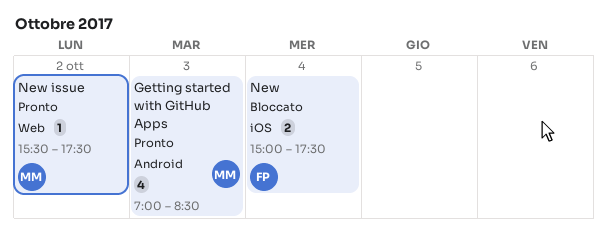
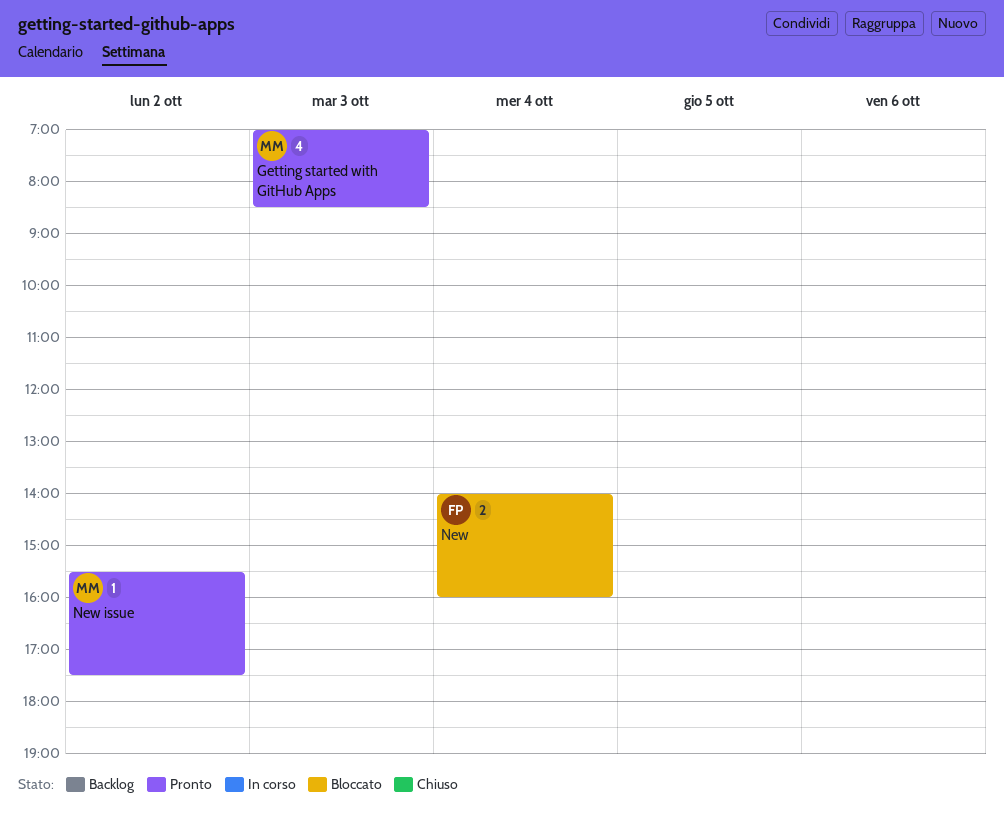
New, begins: 15:00 -> 14:00
New, ends: 17:30 -> 16:00

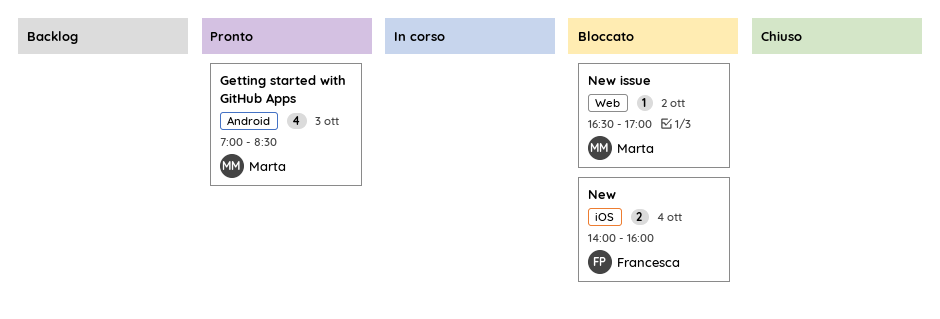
New issue, status: Pronto -> Bloccato
New issue, begins: 15:30 -> 16:30
New issue, ends: 17:30 -> 17:00

